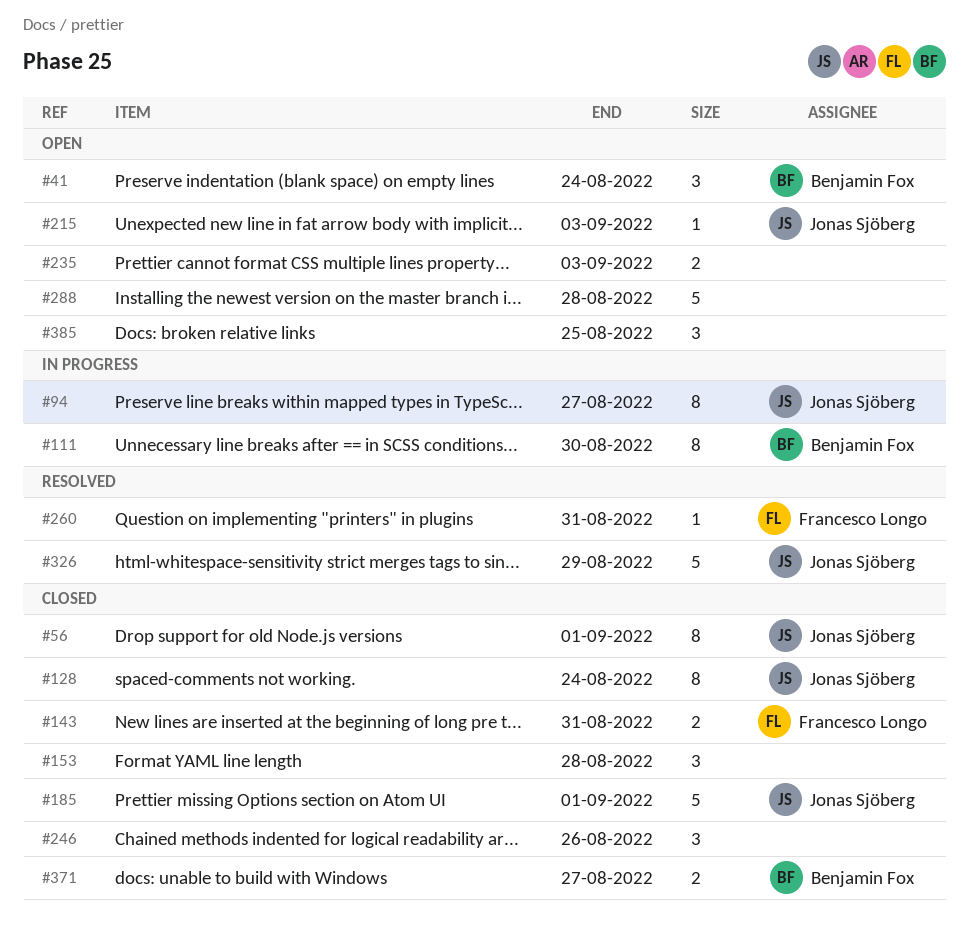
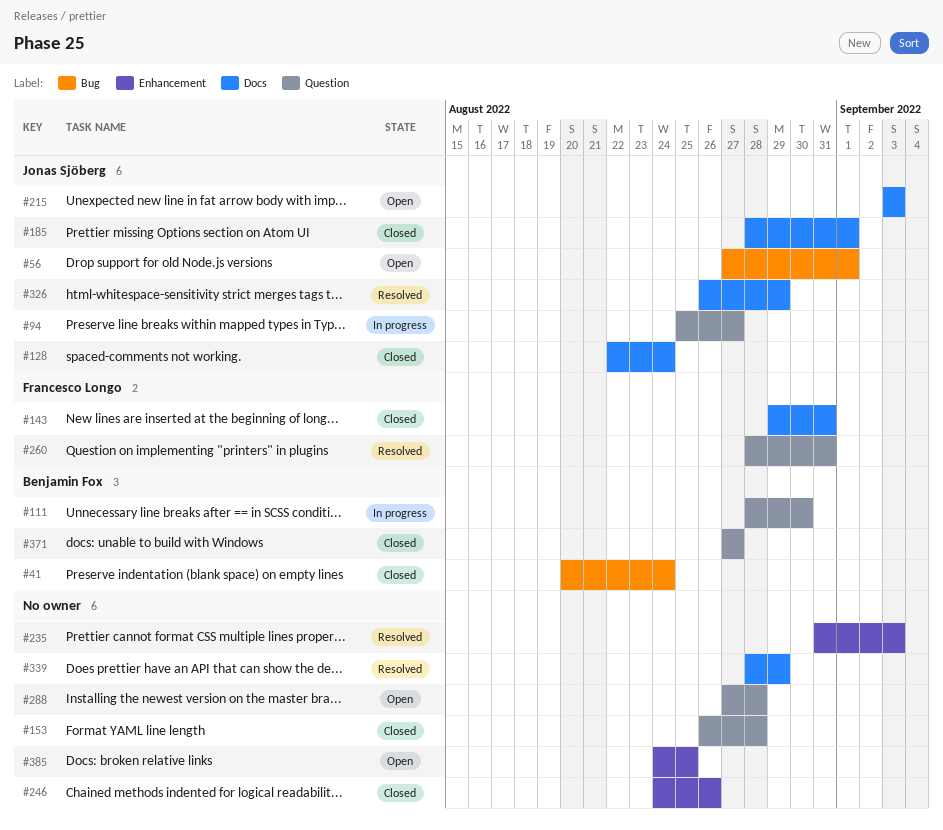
#41, status: Open -> Closed
#56, status: Closed -> Open
#235, status: Open -> Resolved
#339: none -> present

